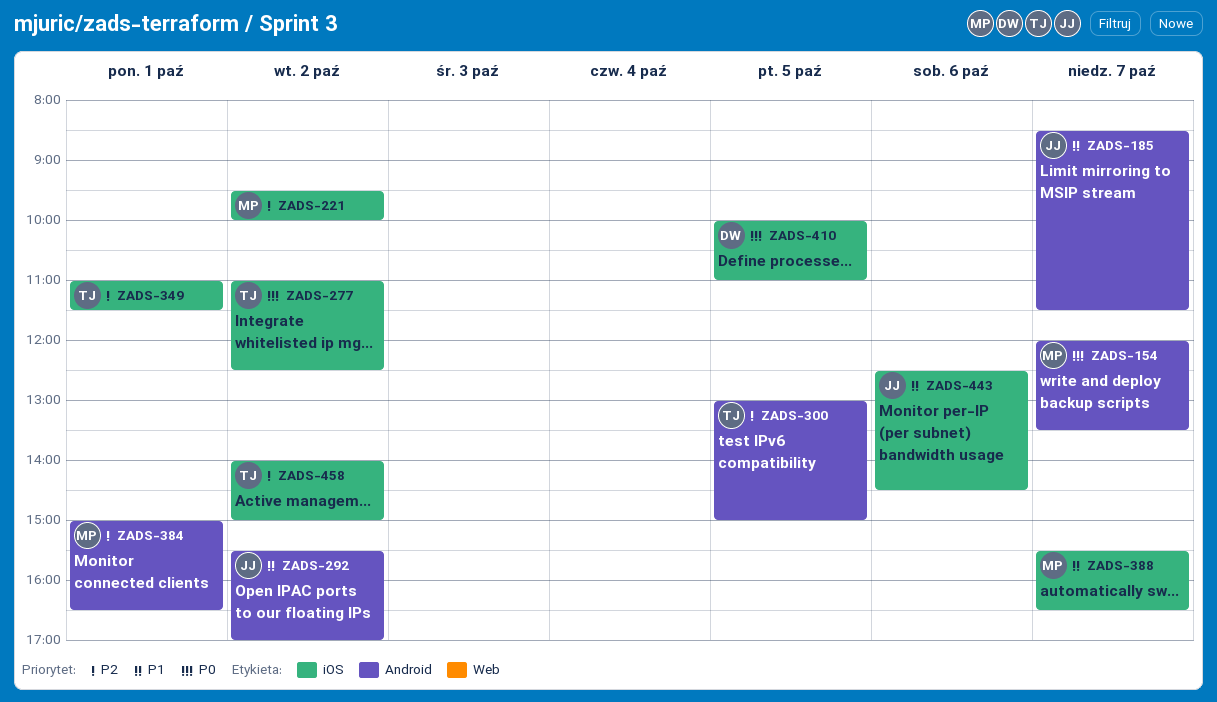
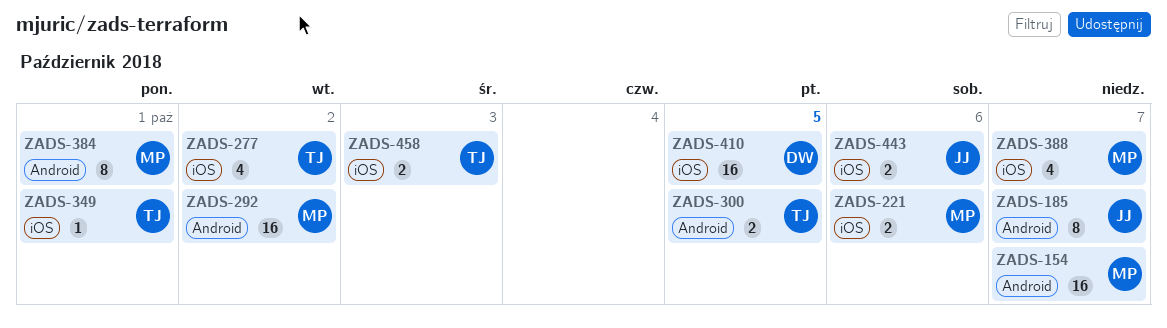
ZADS-221, day: Oct 2 -> Oct 6
ZADS-292, owner: JJ -> MP
ZADS-458, day: Oct 2 -> Oct 3

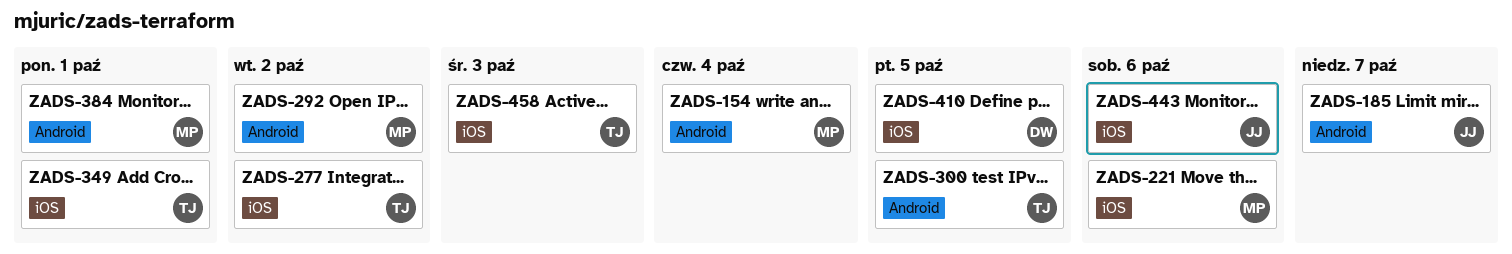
ZADS-154, day: Oct 7 -> Oct 4
ZADS-388: present -> none

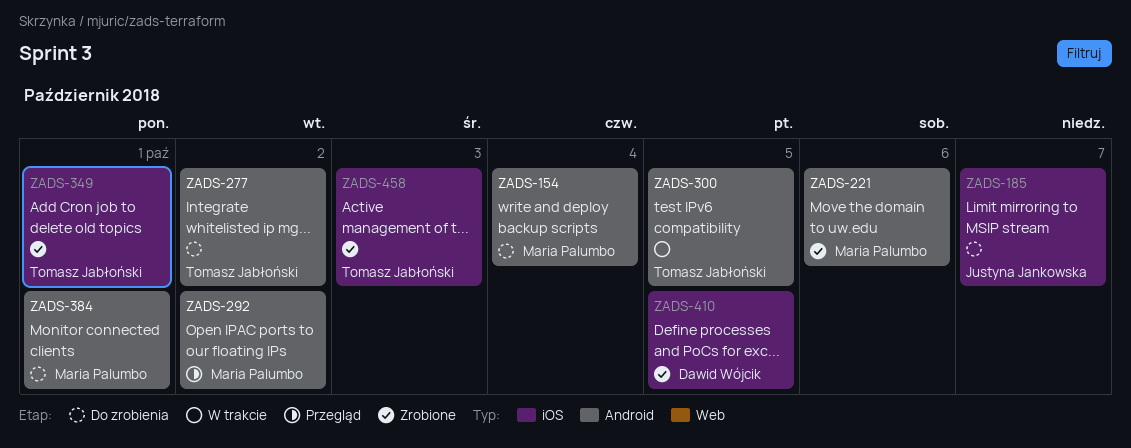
ZADS-185, label: Android -> iOS
ZADS-221, label: iOS -> Android
ZADS-277, label: iOS -> Android
ZADS-443: present -> none

